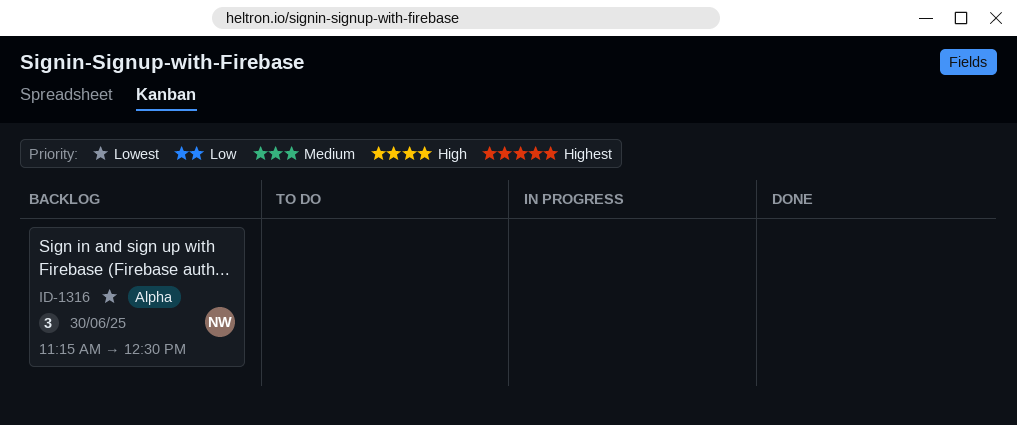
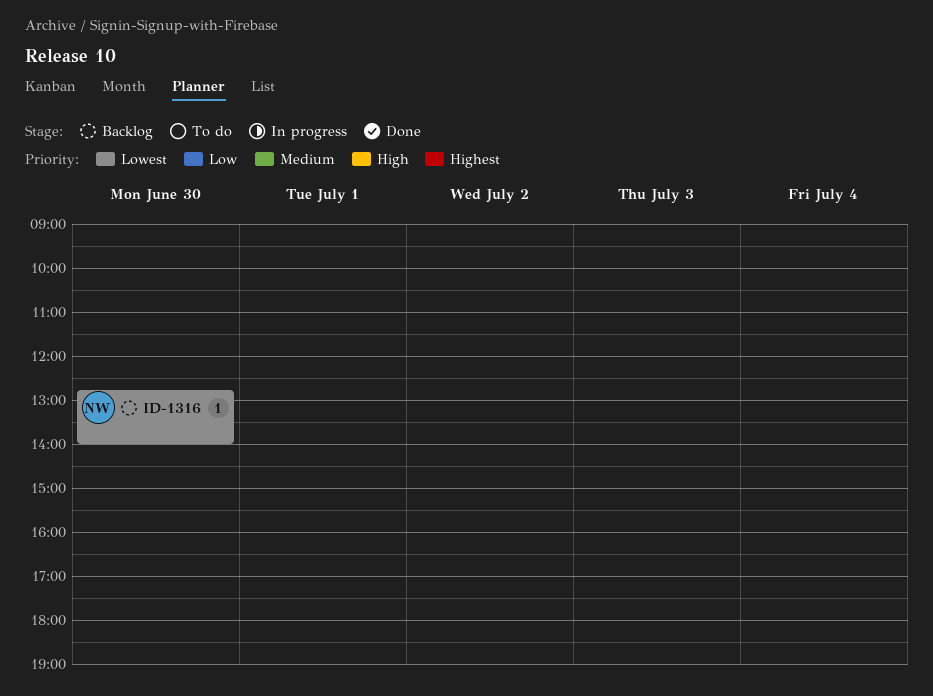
ID-1316, estimate: 3 -> 1
ID-1316, begins: 11:15 -> 12:45
ID-1316, ends: 12:30 -> 14:00

